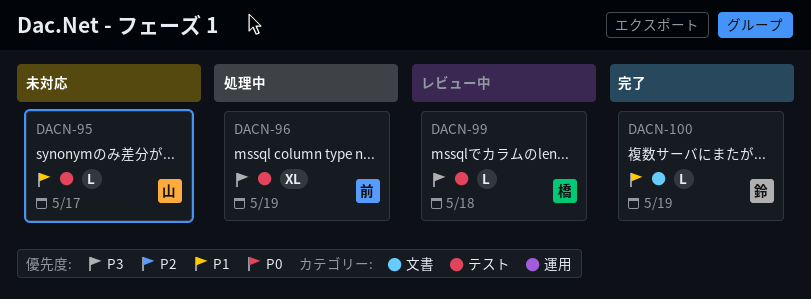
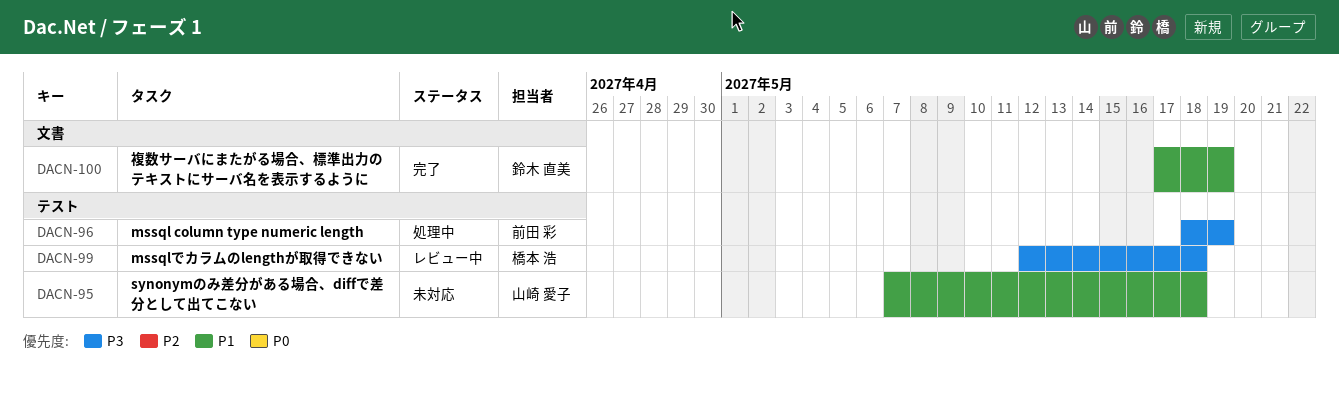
DACN-95, due: May 17 -> May 18

